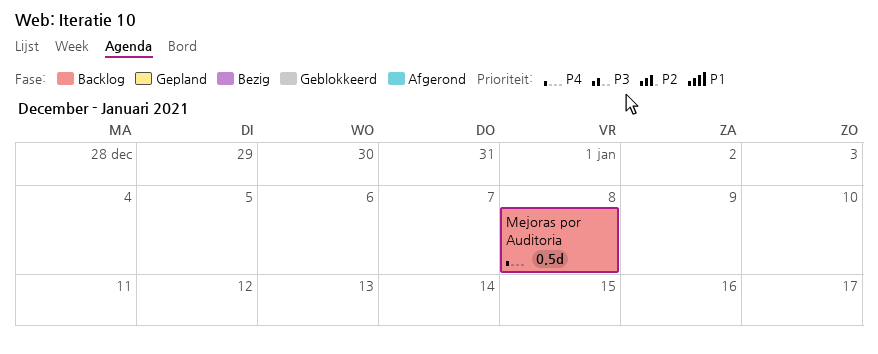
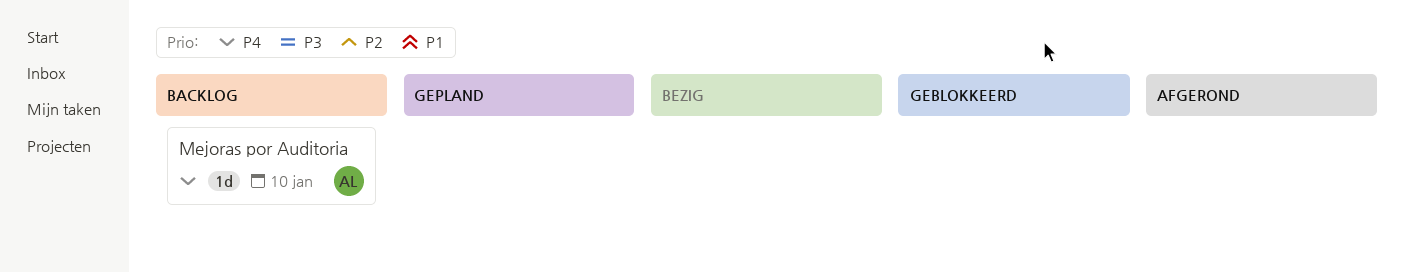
Mejoras por Auditoria, estimate: 0.5d -> 1d
Mejoras por Auditoria, due: Jan 8 -> Jan 10

